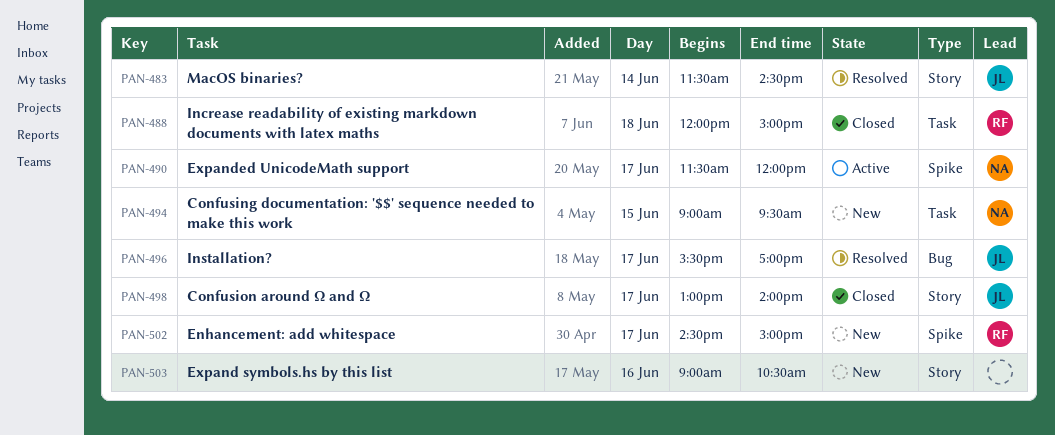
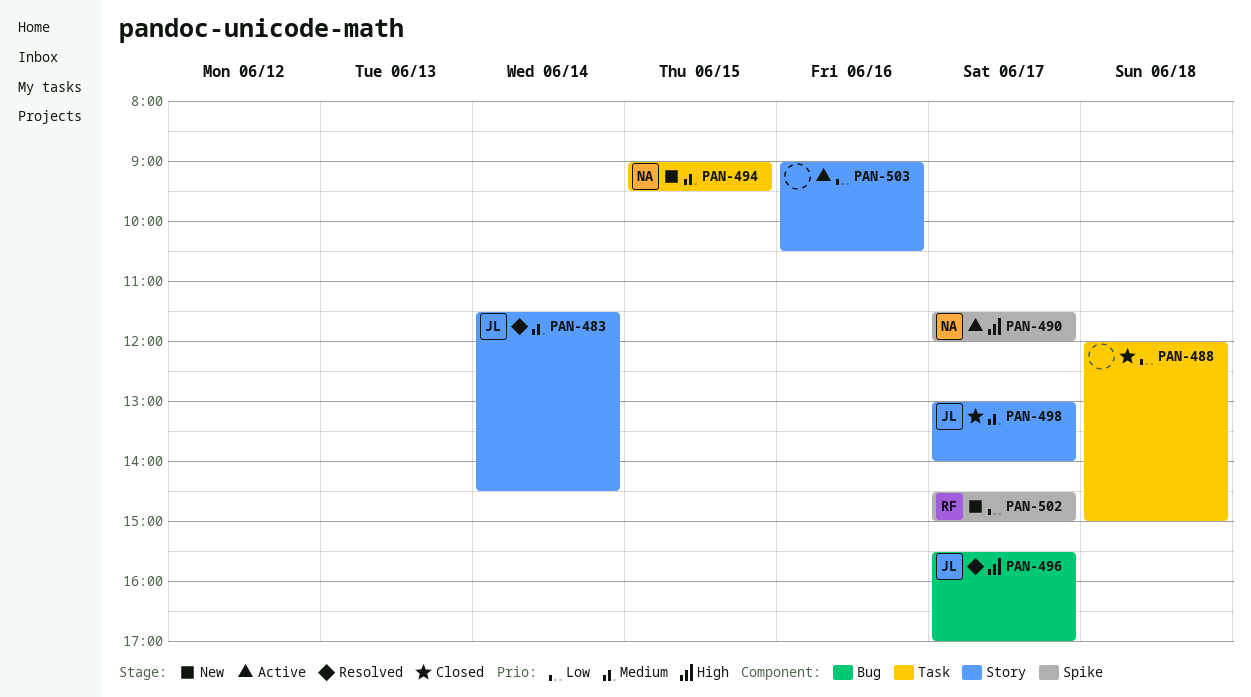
PAN-488, owner: RF -> none
PAN-503, status: New -> Active

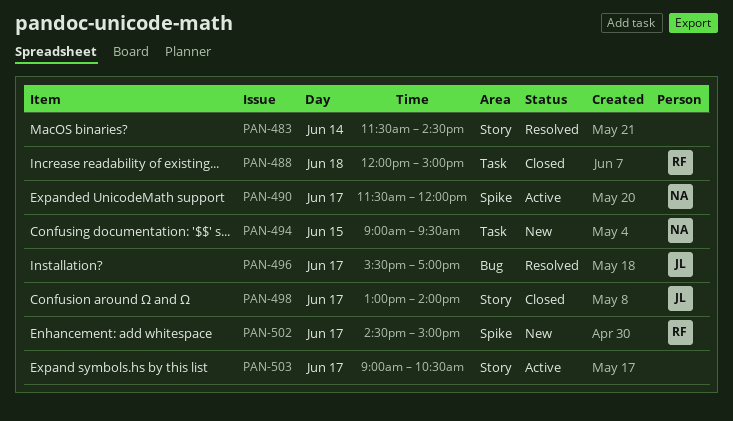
PAN-483, owner: JL -> none
PAN-488, owner: none -> RF
PAN-503, day: Jun 16 -> Jun 17

